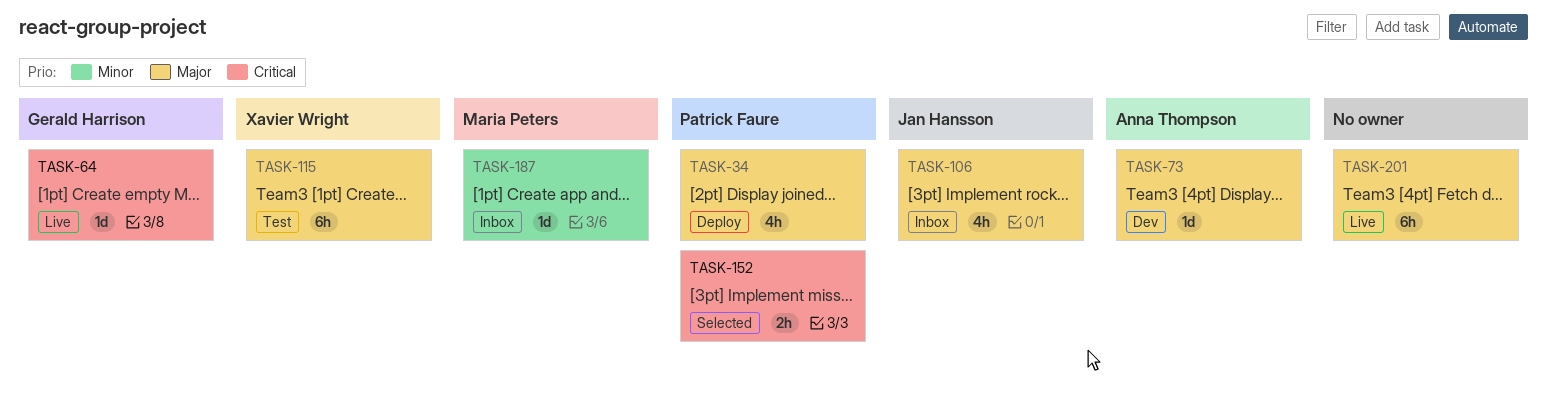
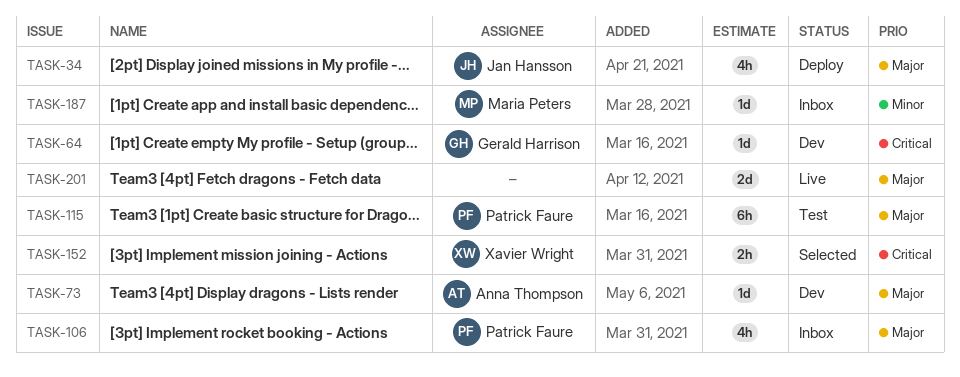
TASK-34, owner: Patrick Faure -> Jan Hansson
TASK-64, status: Live -> Dev
TASK-106, owner: Jan Hansson -> Patrick Faure
TASK-115, owner: Xavier Wright -> Patrick Faure
TASK-152, owner: Patrick Faure -> Xavier Wright
TASK-201, estimate: 6h -> 2d

